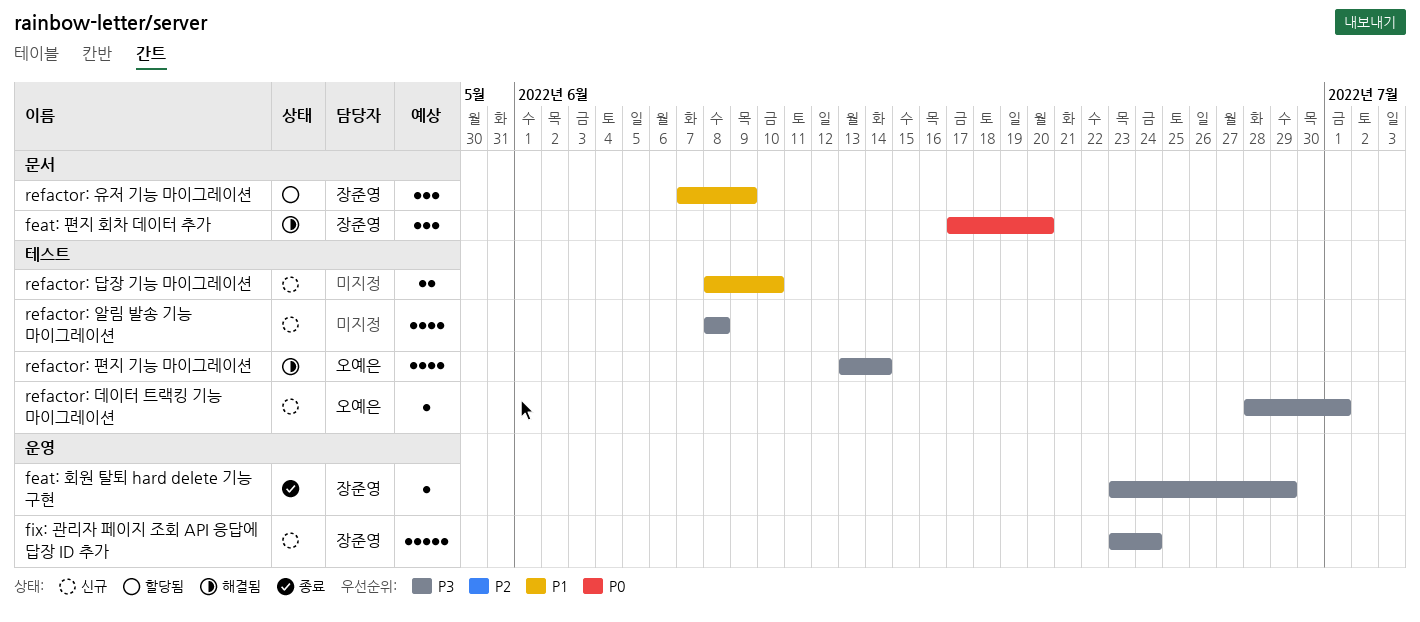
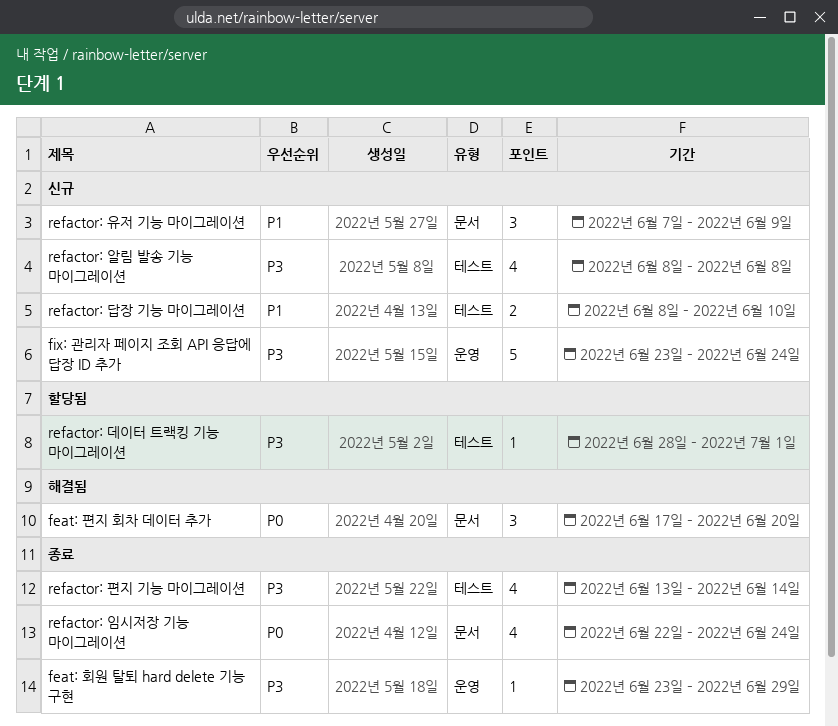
refactor: 데이터 트랙킹 기능 마이그레이션, status: 신규 -> 할당됨
refactor: 유저 기능 마이그레이션, status: 할당됨 -> 신규
refactor: 임시저장 기능 마이그레이션: none -> present
refactor: 편지 기능 마이그레이션, status: 해결됨 -> 종료

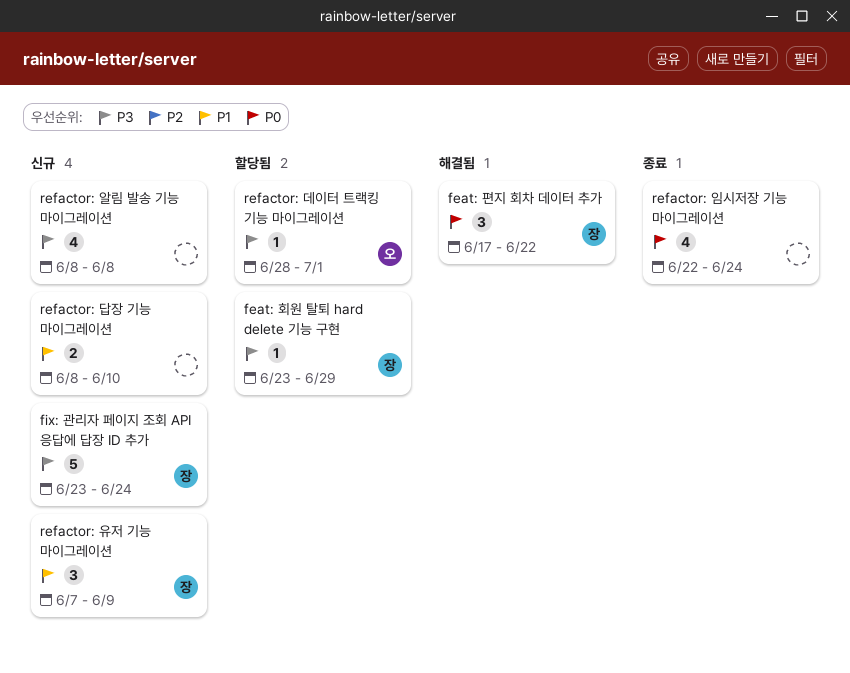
feat: 편지 회차 데이터 추가, due: Jun 20 -> Jun 22
feat: 회원 탈퇴 hard delete 기능 구현, status: 종료 -> 할당됨
refactor: 편지 기능 마이그레이션: present -> none

